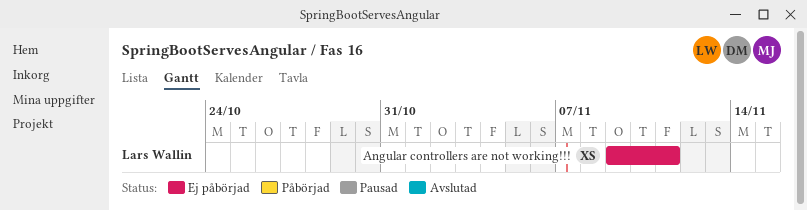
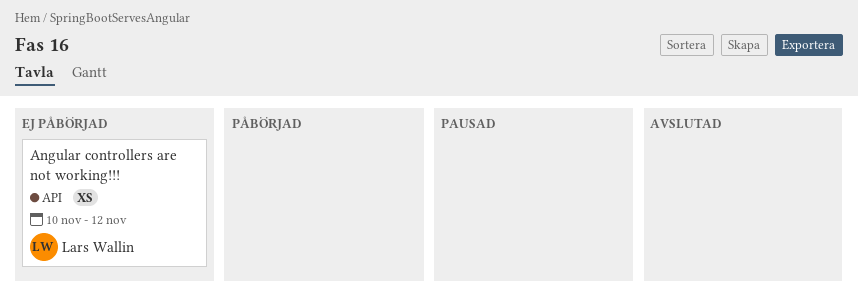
Angular controllers are not working!!!, start: Nov 9 -> Nov 10
Angular controllers are not working!!!, due: Nov 11 -> Nov 12

